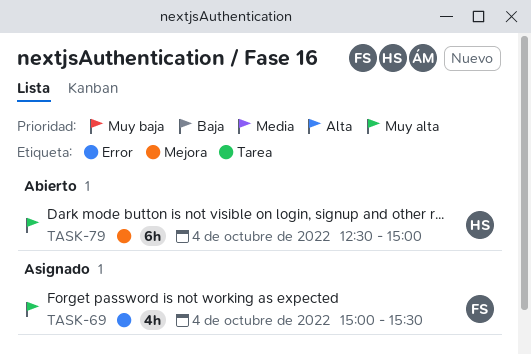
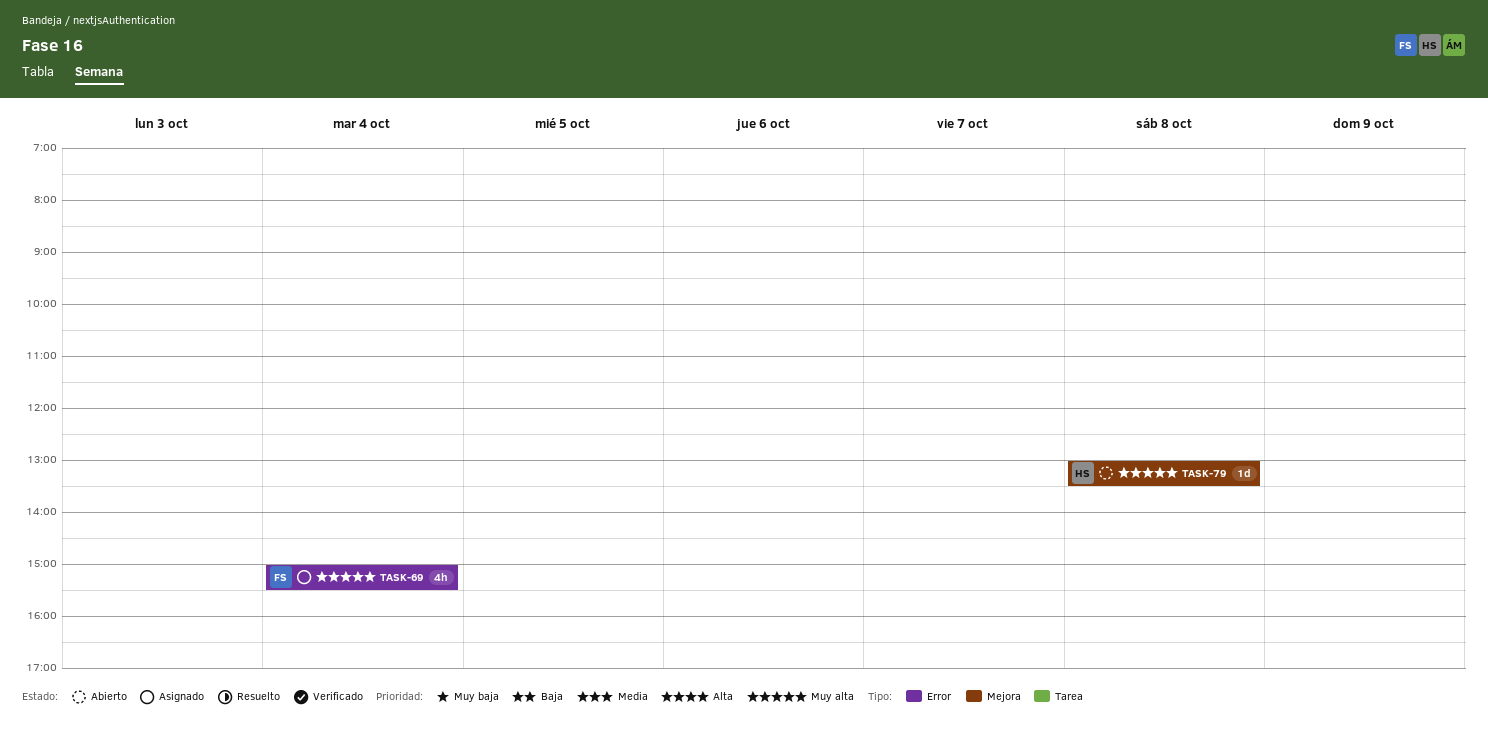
TASK-79, estimate: 6h -> 1d
TASK-79, day: Oct 4 -> Oct 8
TASK-79, begins: 12:30 -> 13:00
TASK-79, ends: 15:00 -> 13:30

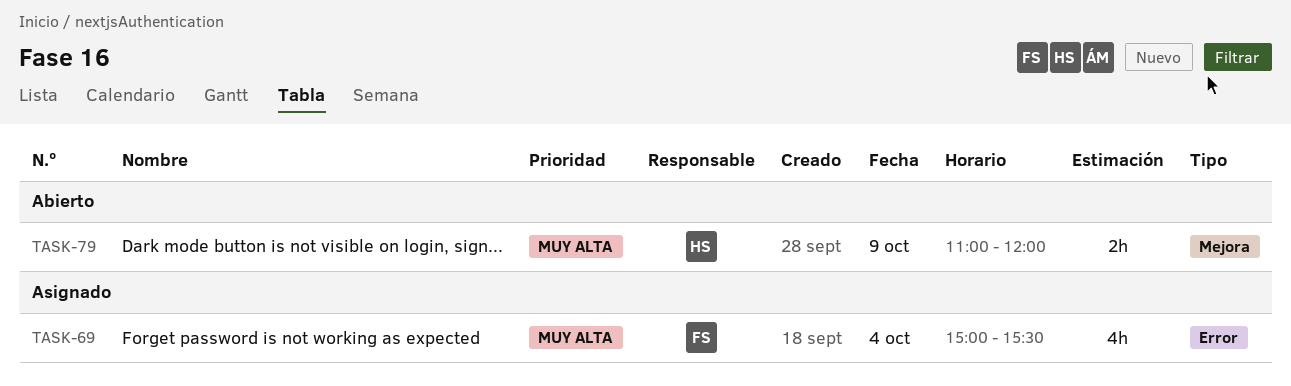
TASK-79, estimate: 1d -> 2h
TASK-79, day: Oct 8 -> Oct 9
TASK-79, begins: 13:00 -> 11:00
TASK-79, ends: 13:30 -> 12:00

